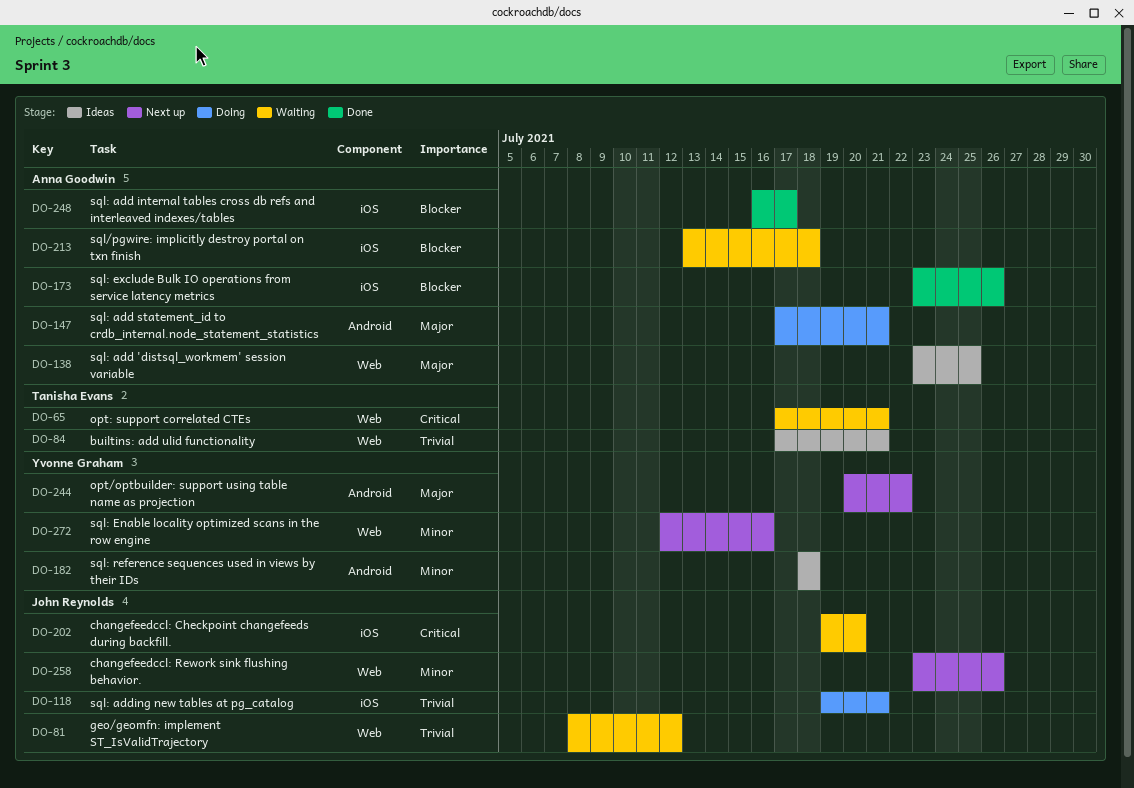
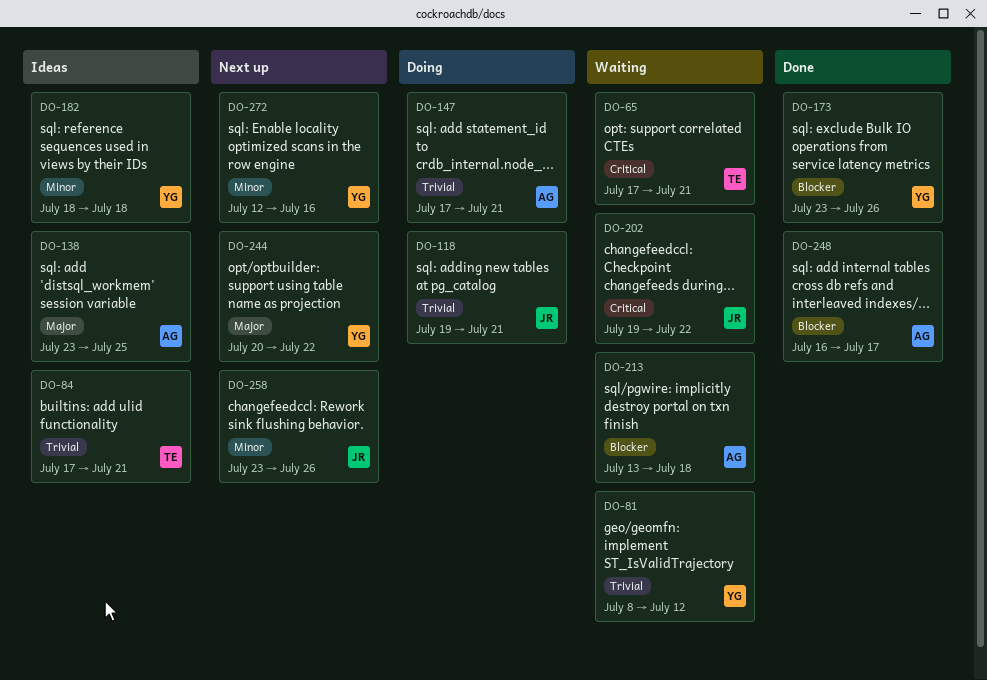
DO-81, owner: John Reynolds -> Yvonne Graham
DO-147, priority: Major -> Trivial
DO-173, owner: Anna Goodwin -> Yvonne Graham
DO-202, due: Jul 20 -> Jul 22

